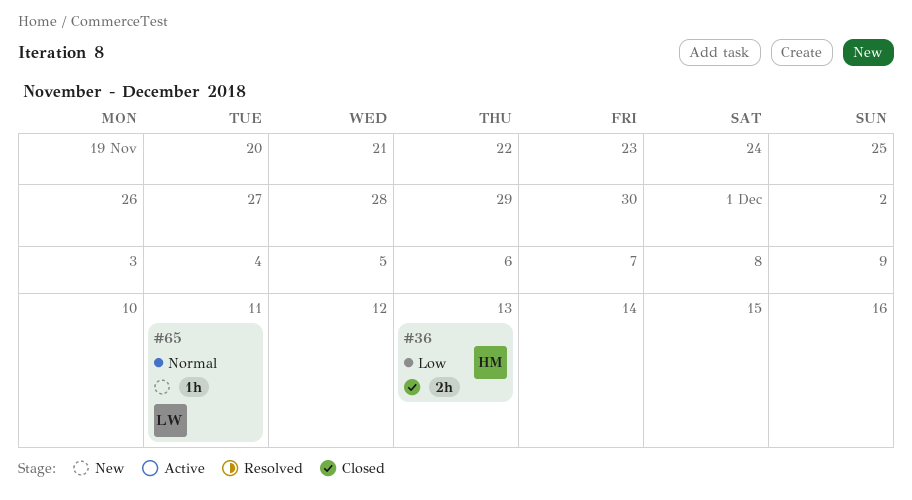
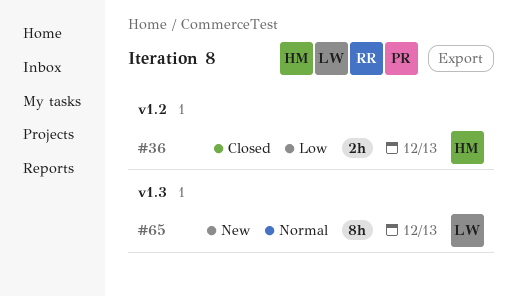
#65, estimate: 1h -> 8h
#65, due: Dec 11 -> Dec 13

